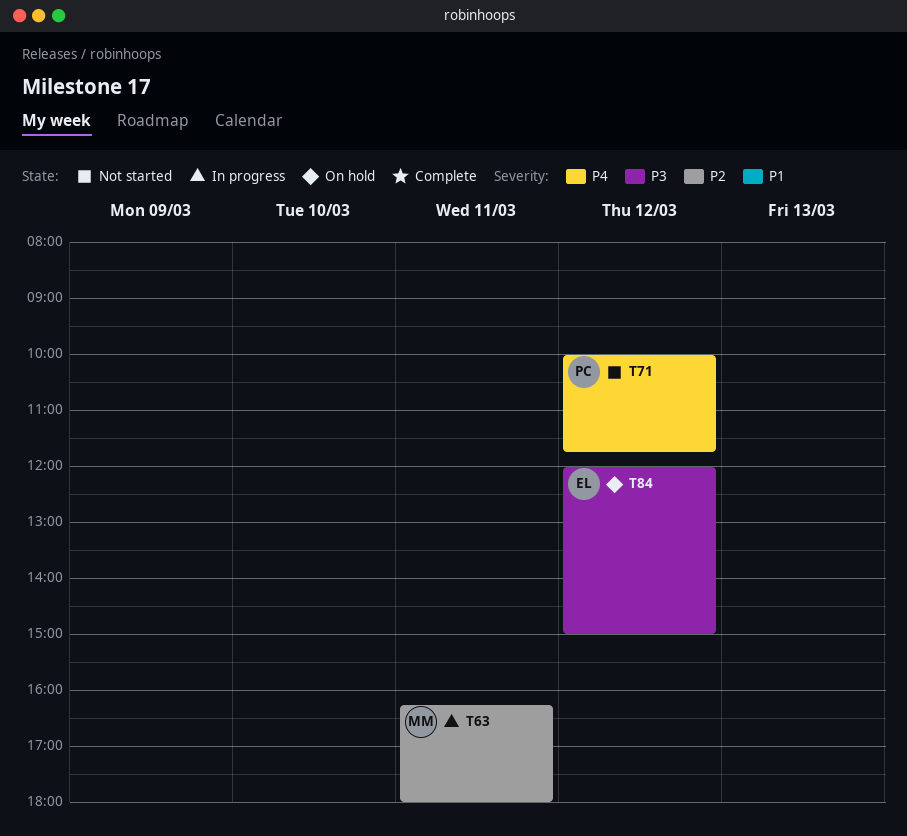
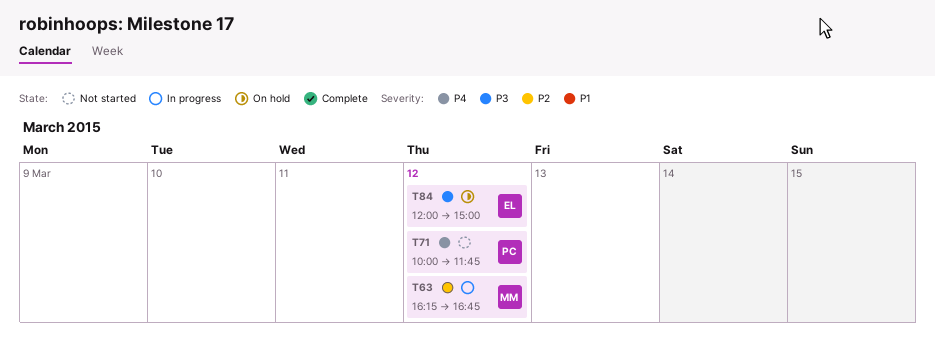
T63, day: Mar 11 -> Mar 12
T63, ends: 18:00 -> 16:45

